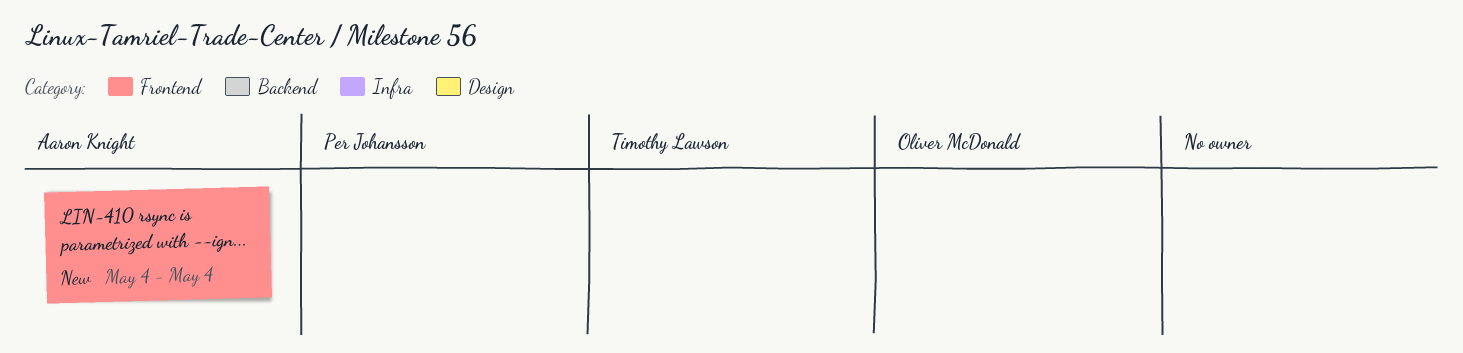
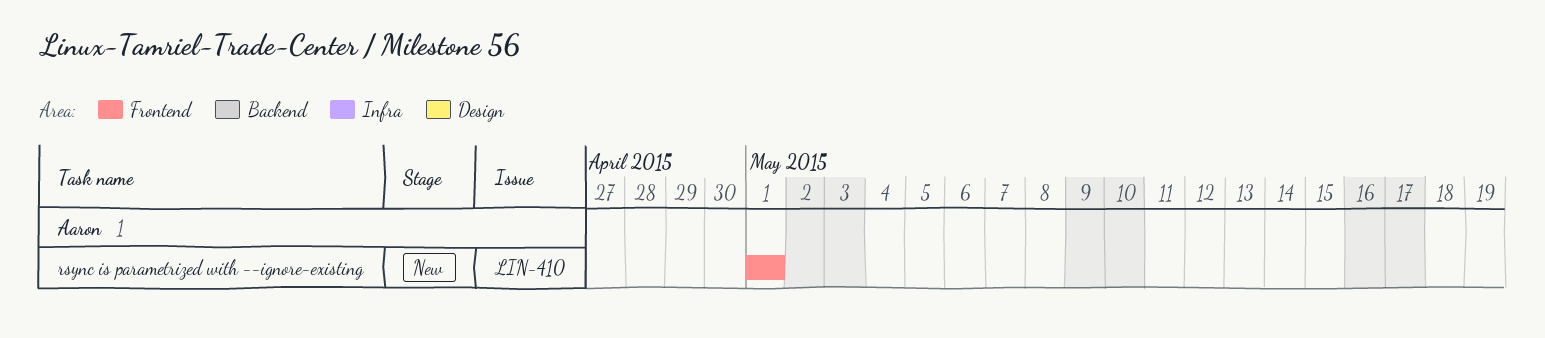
LIN-410, start: May 4 -> May 1
LIN-410, due: May 4 -> May 1

